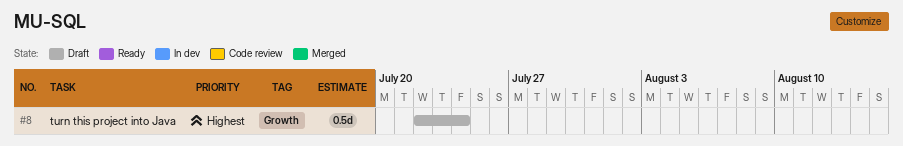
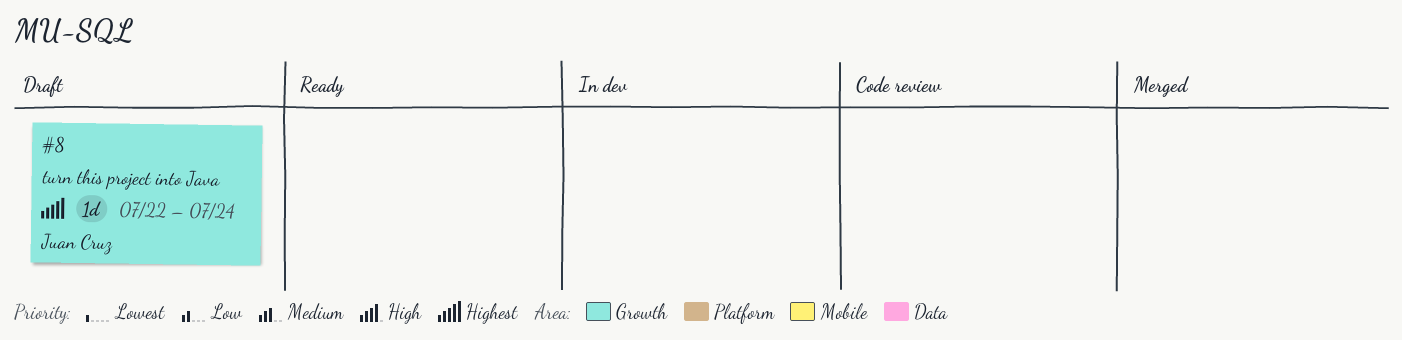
#8, estimate: 0.5d -> 1d

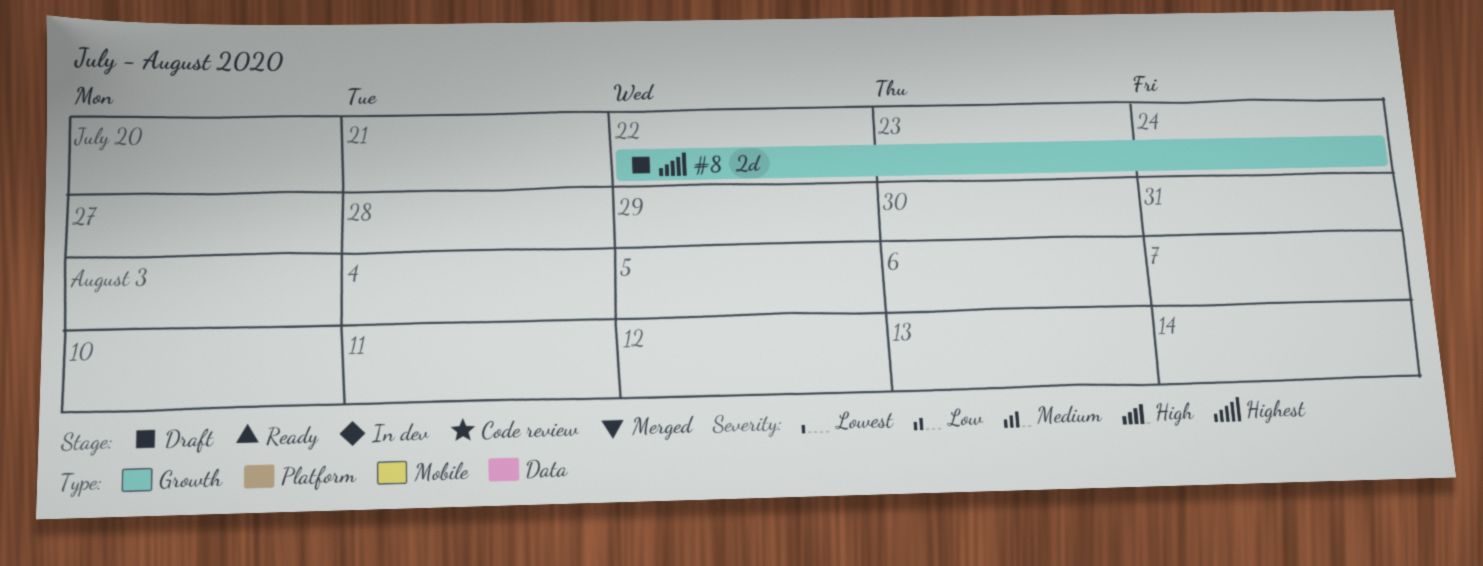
#8, estimate: 1d -> 2d

